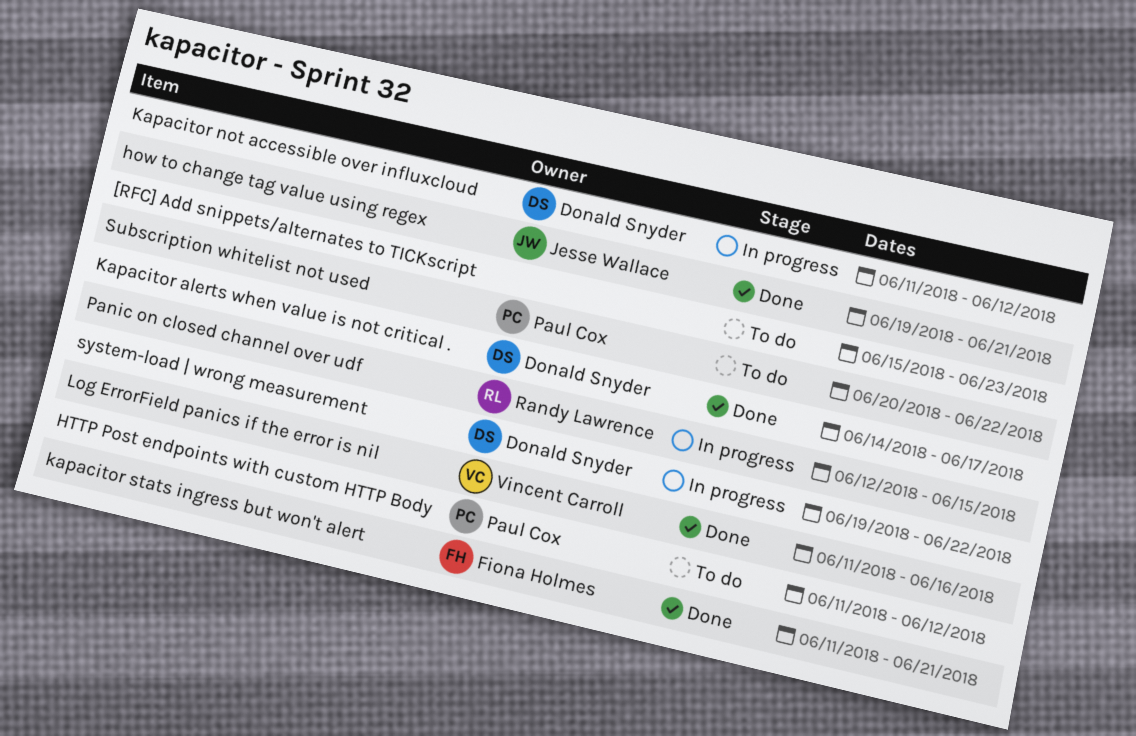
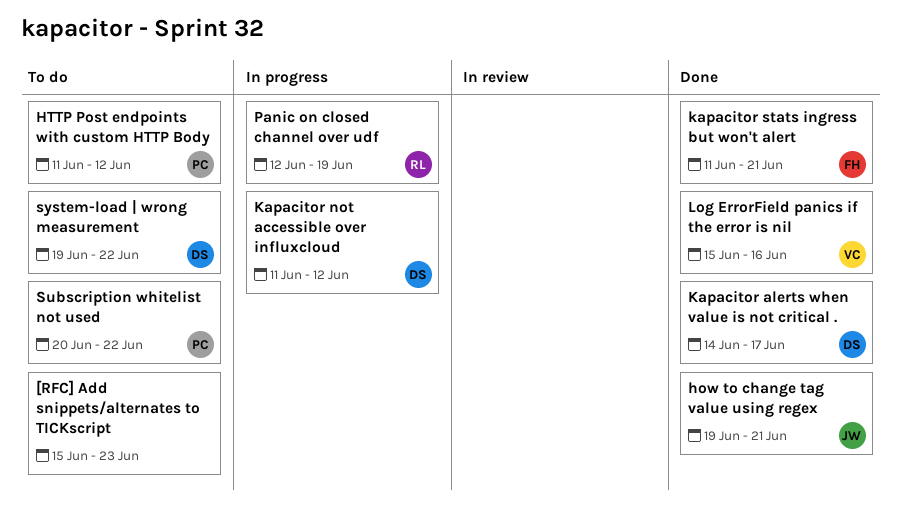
Log ErrorField panics if the error is nil, start: Jun 11 -> Jun 15
Panic on closed channel over udf, due: Jun 15 -> Jun 19
system-load | wrong measurement, status: In progress -> To do

